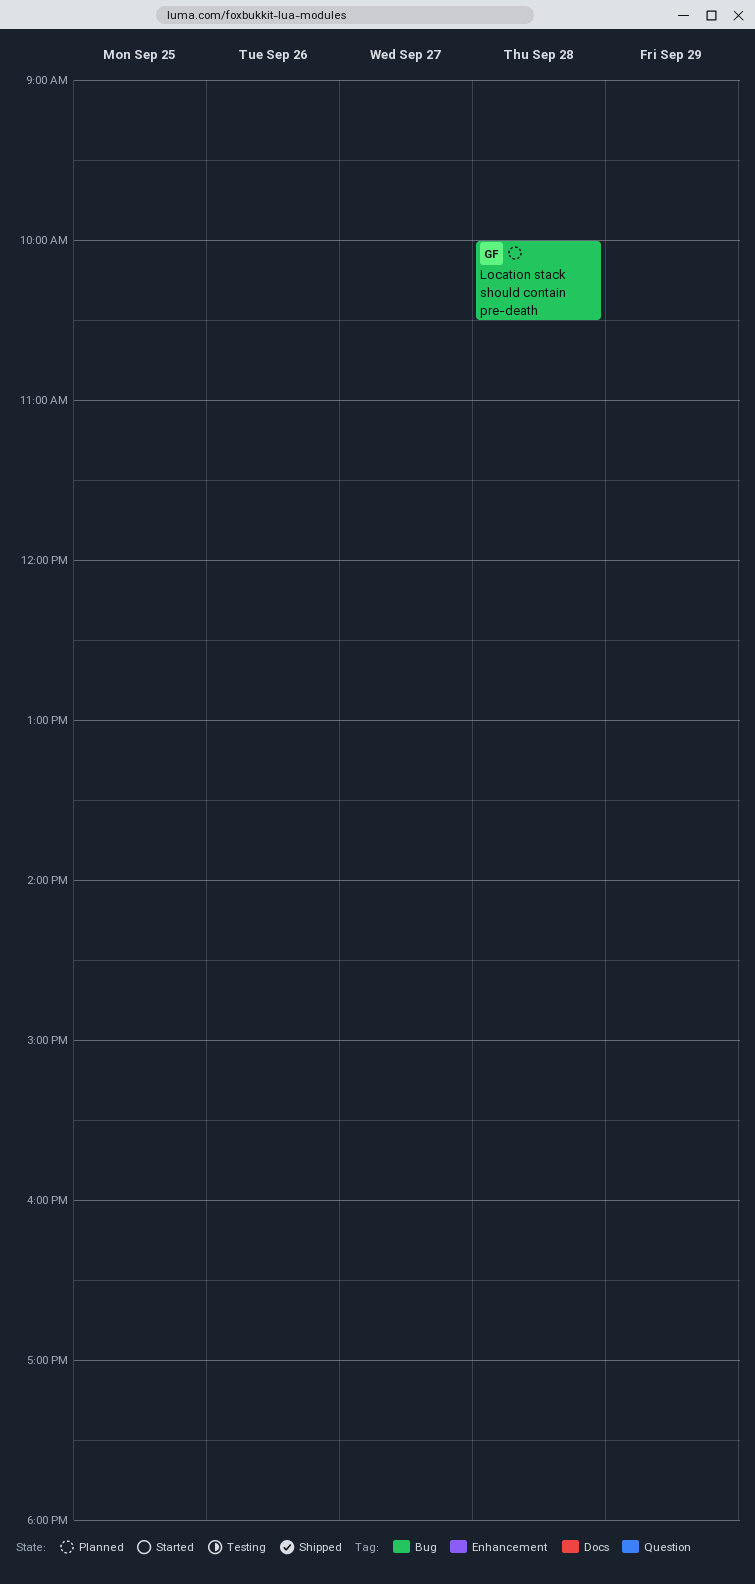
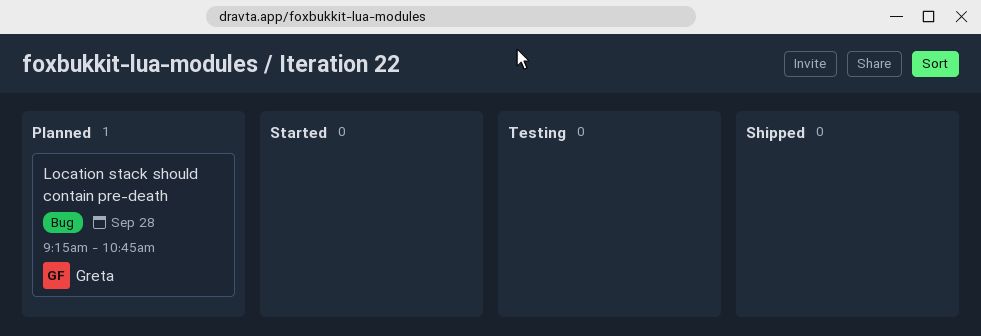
Location stack should contain pre-death, begins: 10:00 -> 09:15
Location stack should contain pre-death, ends: 10:30 -> 10:45

